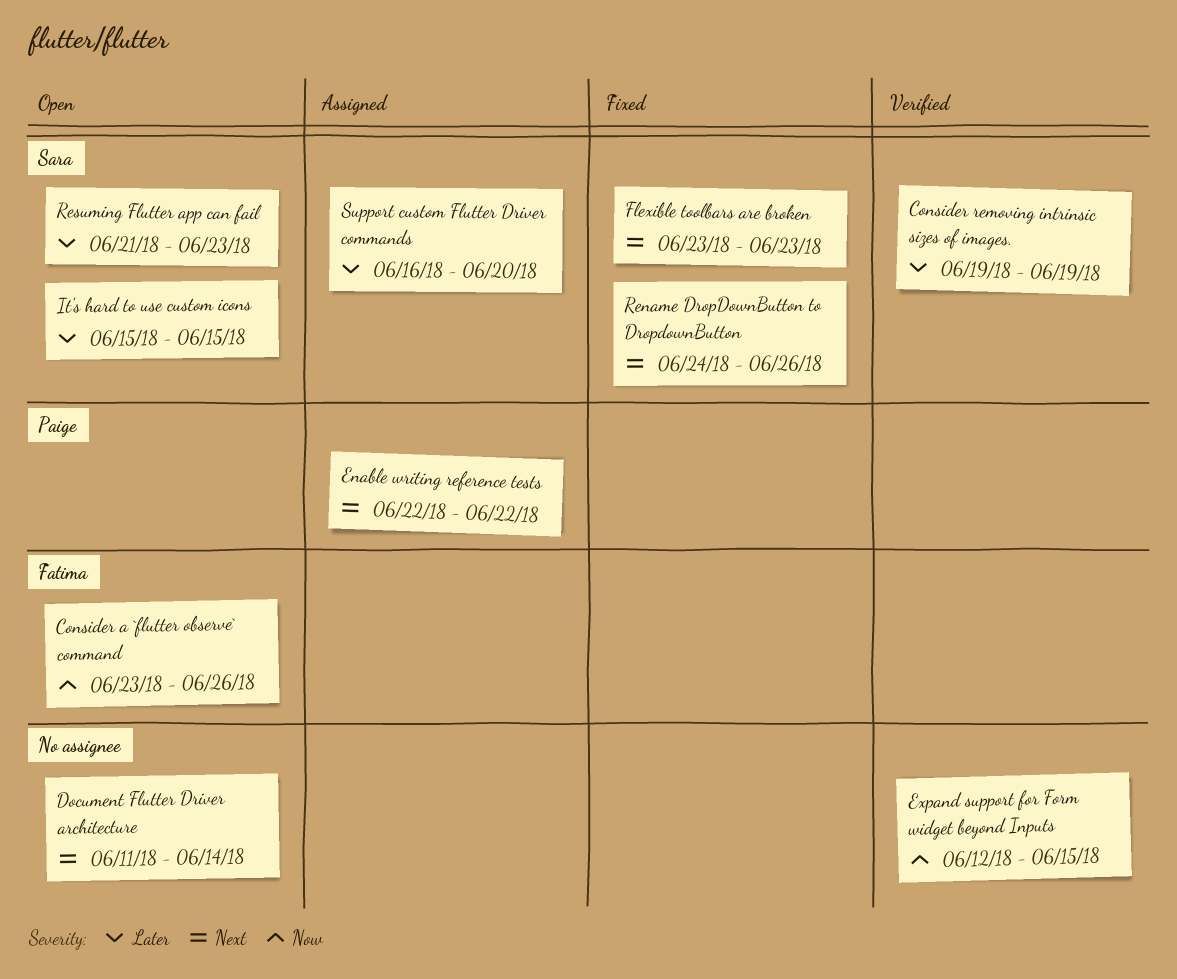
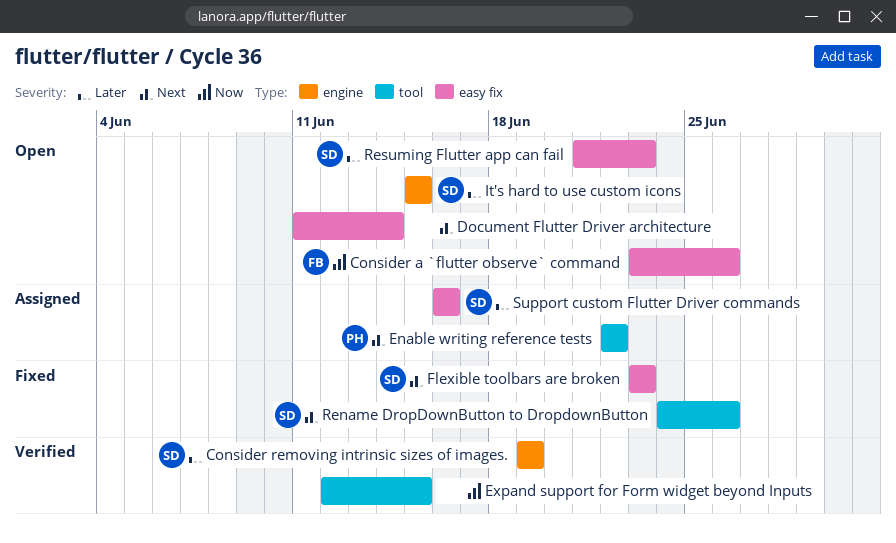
Support custom Flutter Driver commands, due: Jun 20 -> Jun 16

